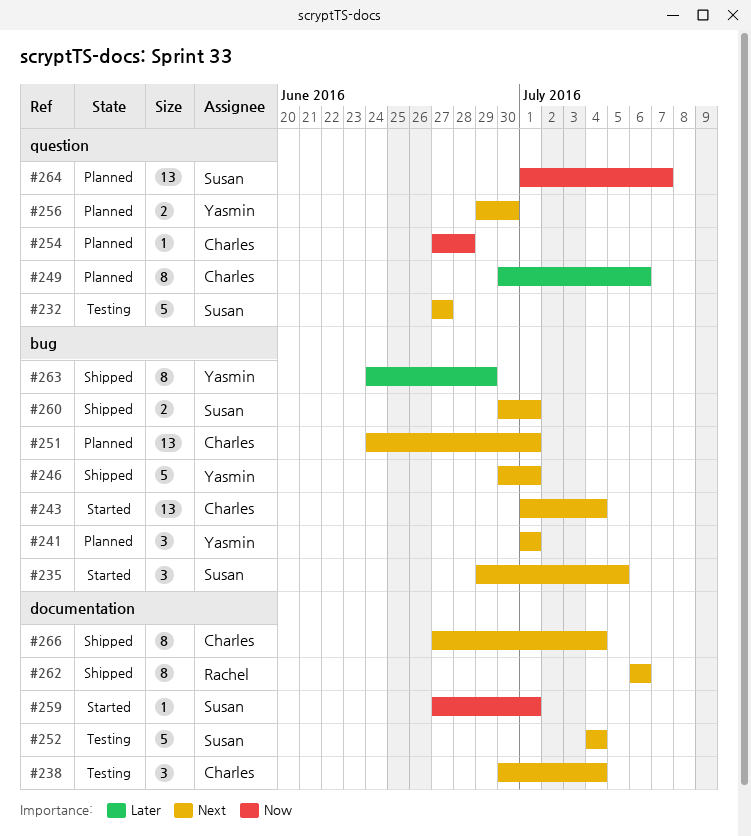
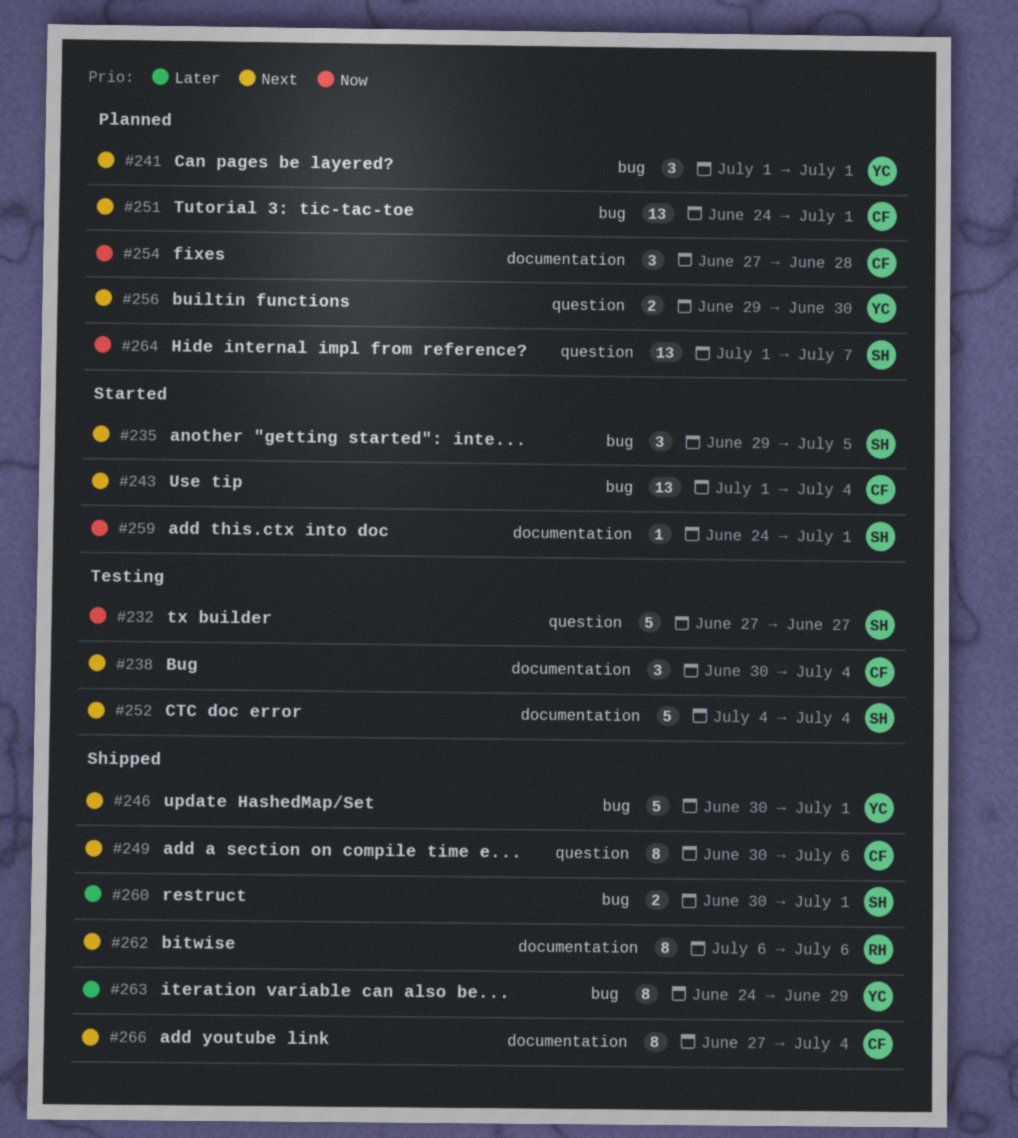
#232, priority: Next -> Now
#249, status: Planned -> Shipped
#249, priority: Later -> Next
#254, label: question -> documentation
#254, estimate: 1 -> 3
#259, start: Jun 27 -> Jun 24
#260, priority: Next -> Later

